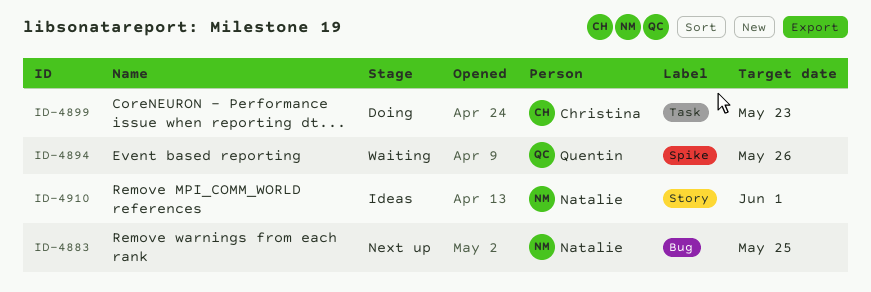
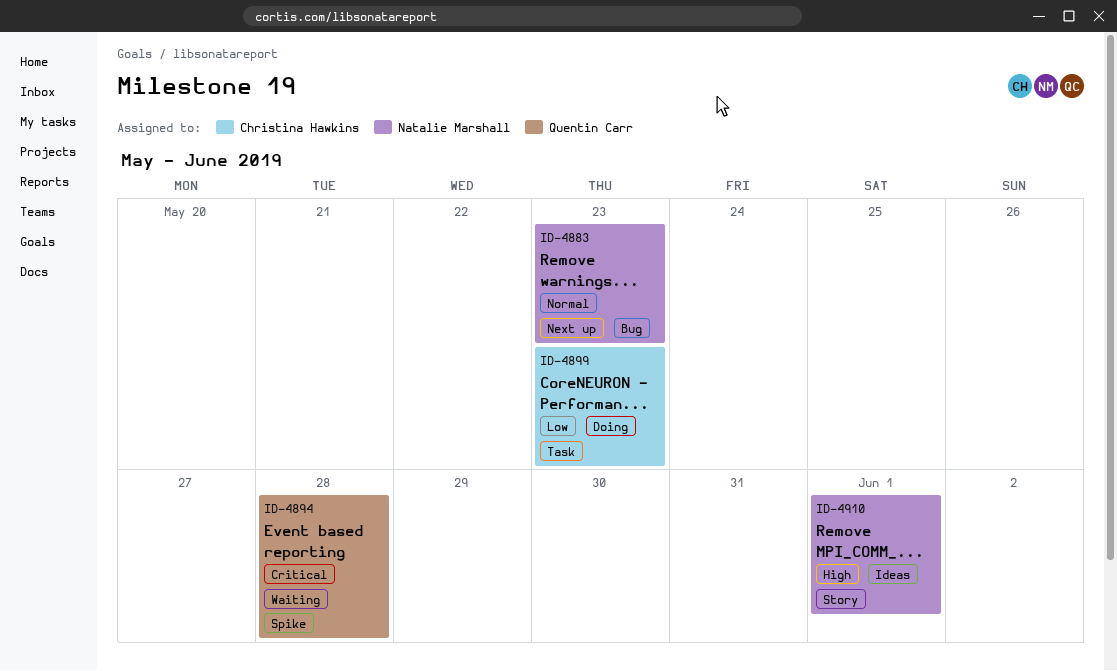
ID-4883, due: May 25 -> May 23
ID-4894, due: May 26 -> May 28

